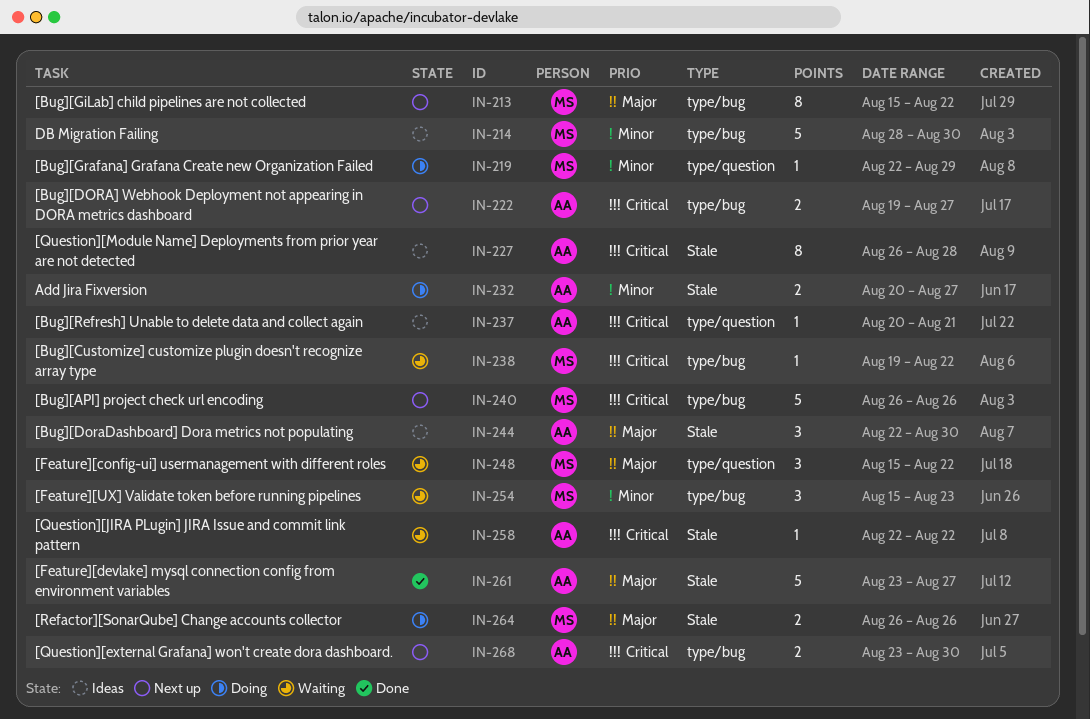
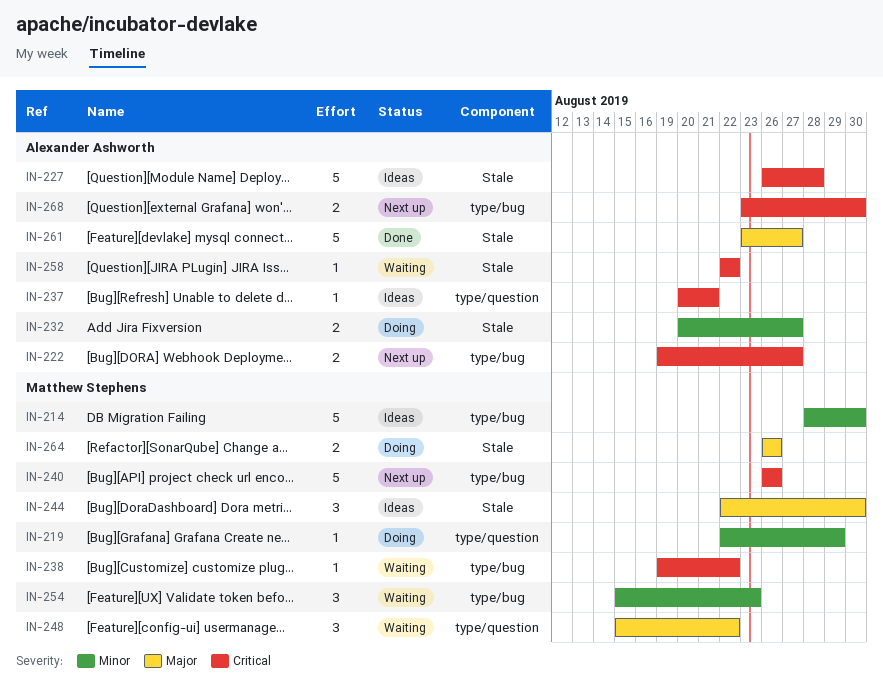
IN-213: present -> none
IN-227, estimate: 8 -> 5
IN-244, owner: Alexander Ashworth -> Matthew Stephens

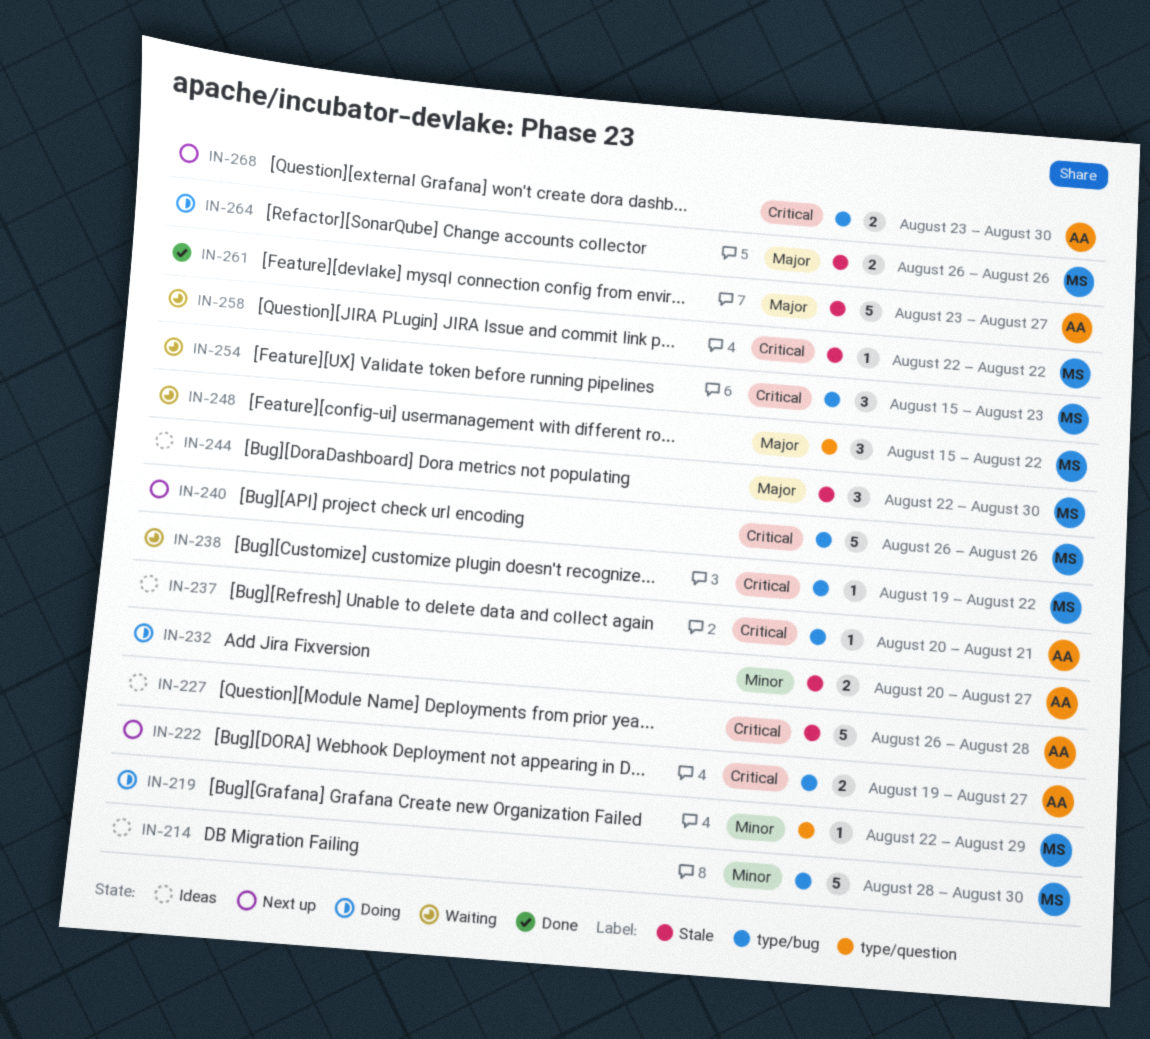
IN-237, label: type/question -> type/bug
IN-254, priority: Minor -> Critical
IN-258, owner: Alexander Ashworth -> Matthew Stephens

